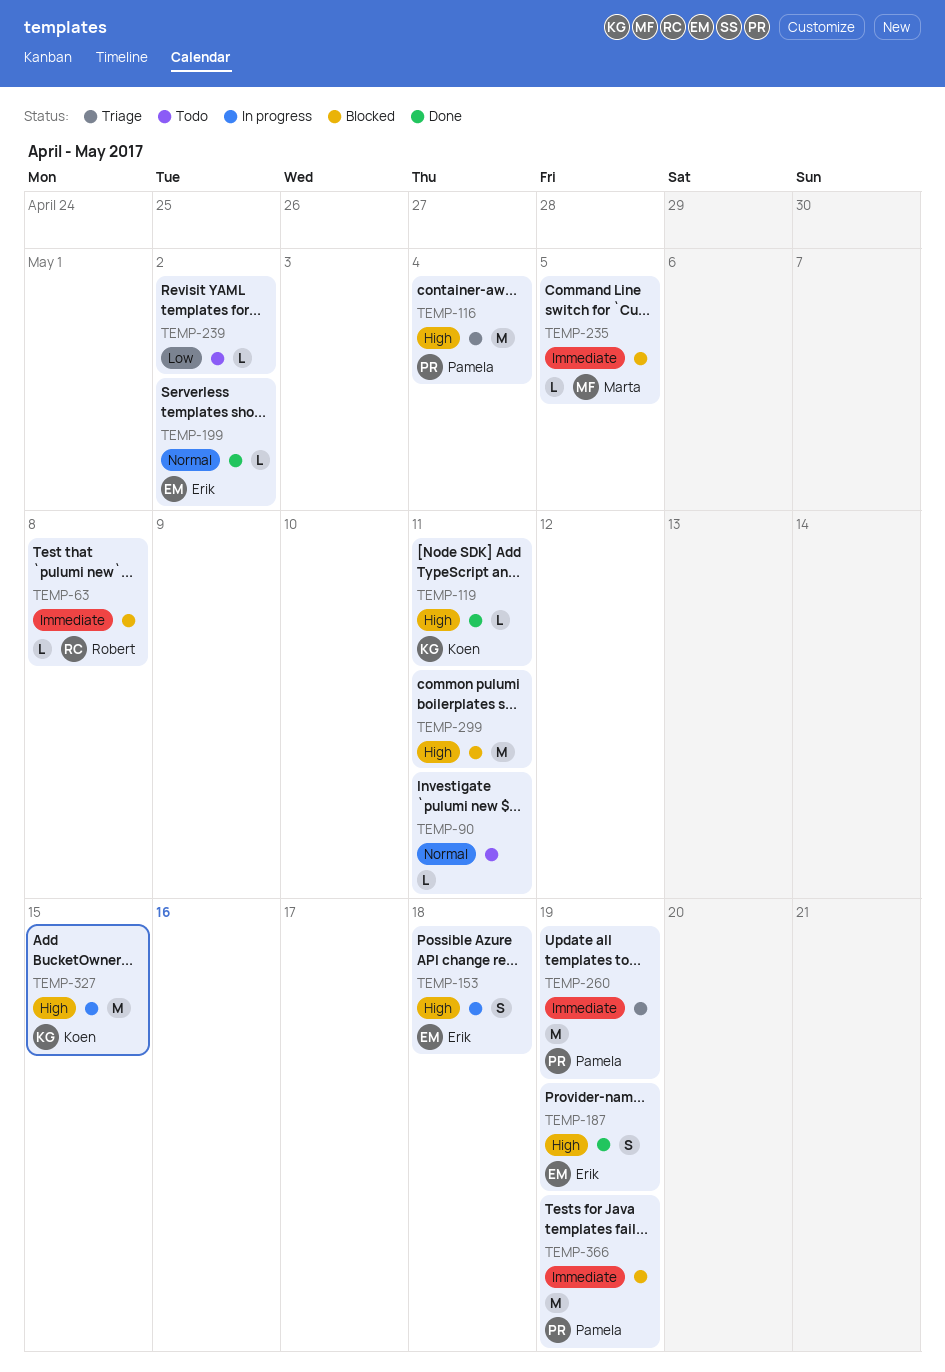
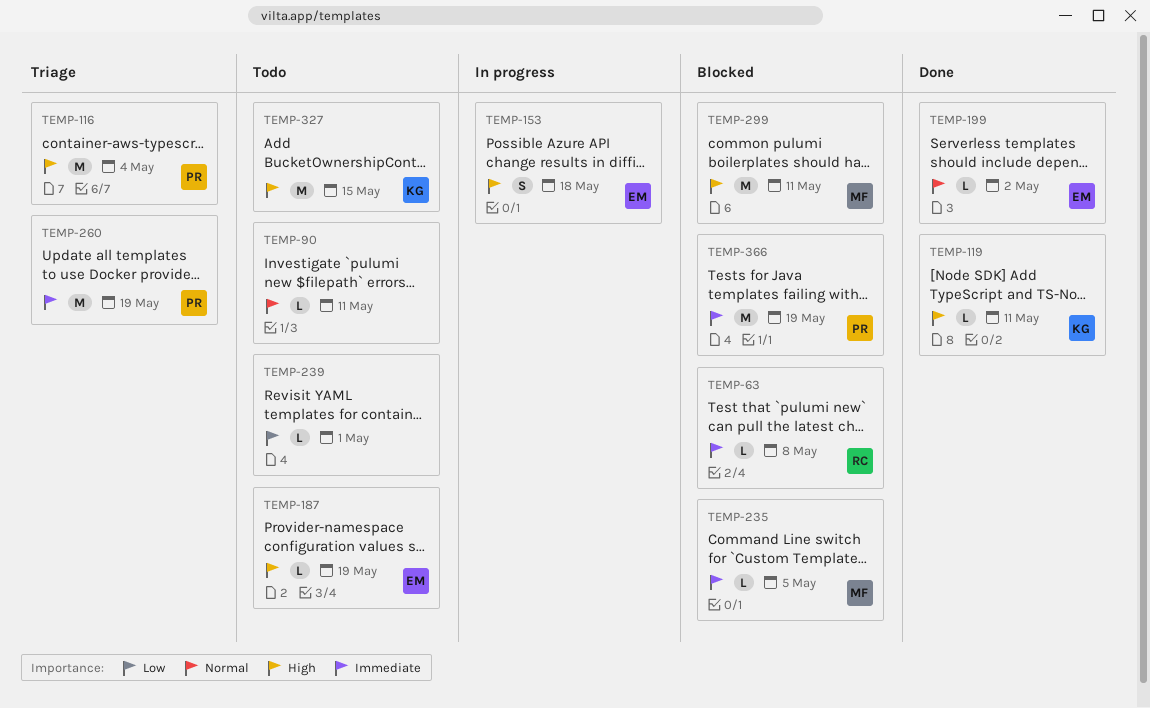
TEMP-187, status: Done -> Todo
TEMP-187, estimate: S -> L
TEMP-239, due: May 2 -> May 1
TEMP-299, owner: none -> Marta
TEMP-327, status: In progress -> Todo

